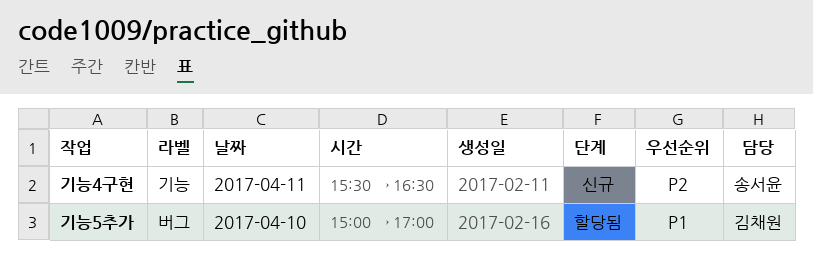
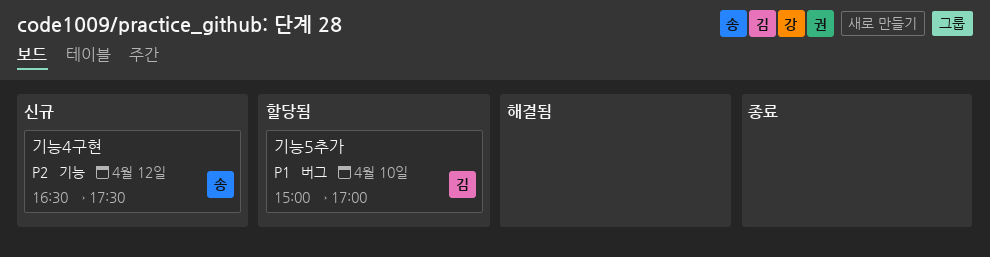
기능4구현, day: Apr 11 -> Apr 12
기능4구현, begins: 15:30 -> 16:30
기능4구현, ends: 16:30 -> 17:30

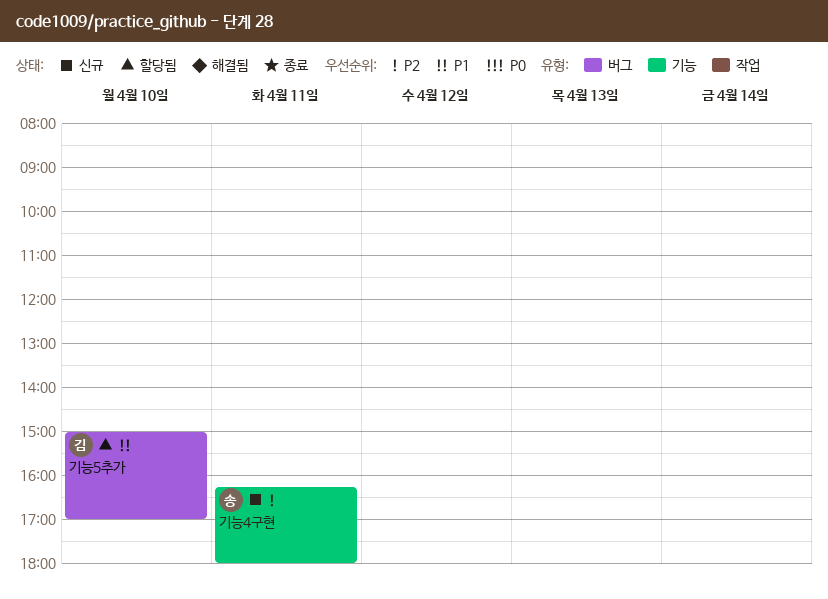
기능4구현, day: Apr 12 -> Apr 11
기능4구현, begins: 16:30 -> 16:15
기능4구현, ends: 17:30 -> 18:00

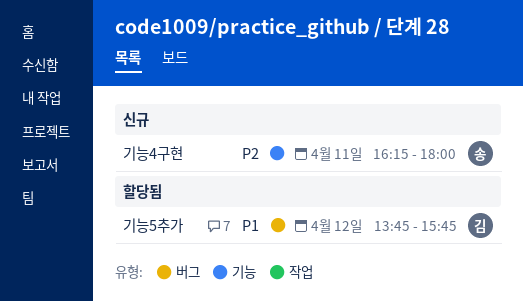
기능5추가, day: Apr 10 -> Apr 12
기능5추가, begins: 15:00 -> 13:45
기능5추가, ends: 17:00 -> 15:45

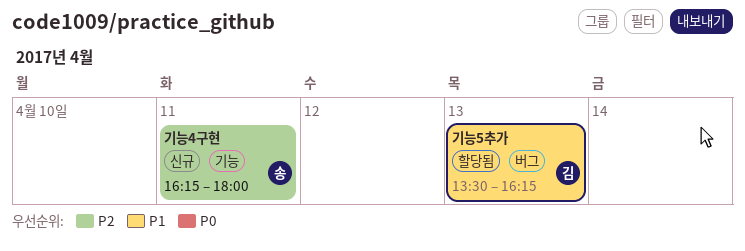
기능5추가, day: Apr 12 -> Apr 13
기능5추가, begins: 13:45 -> 13:30
기능5추가, ends: 15:45 -> 16:15

